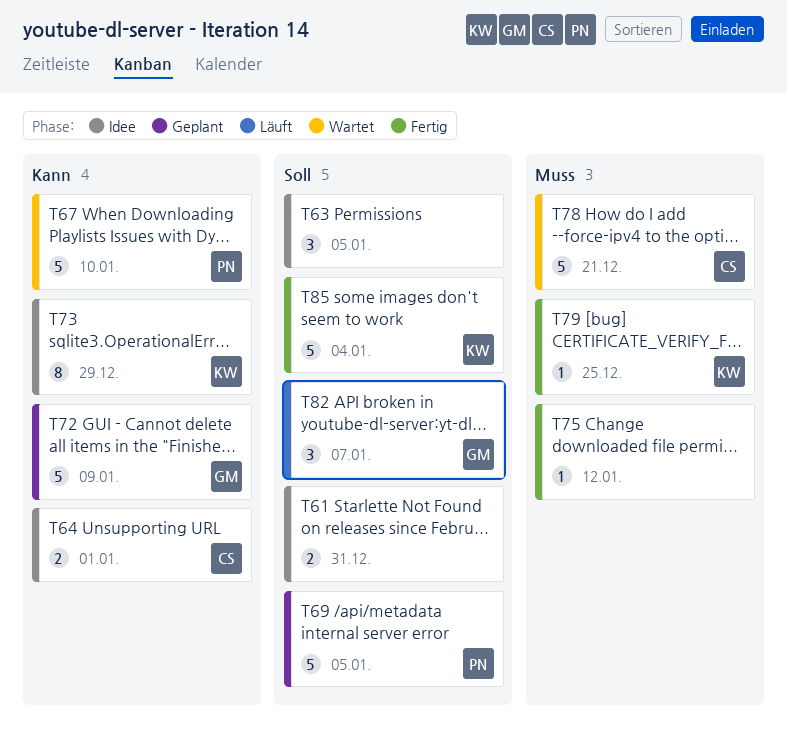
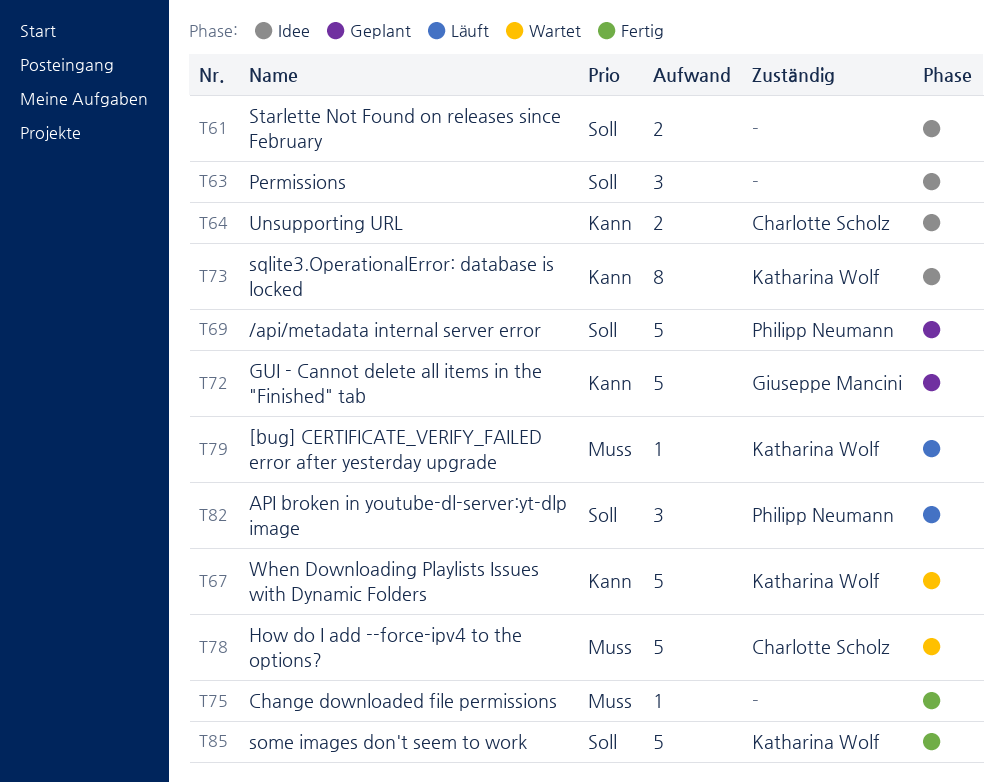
T67, owner: Philipp Neumann -> Katharina Wolf
T79, status: Fertig -> Läuft
T82, owner: Giuseppe Mancini -> Philipp Neumann

